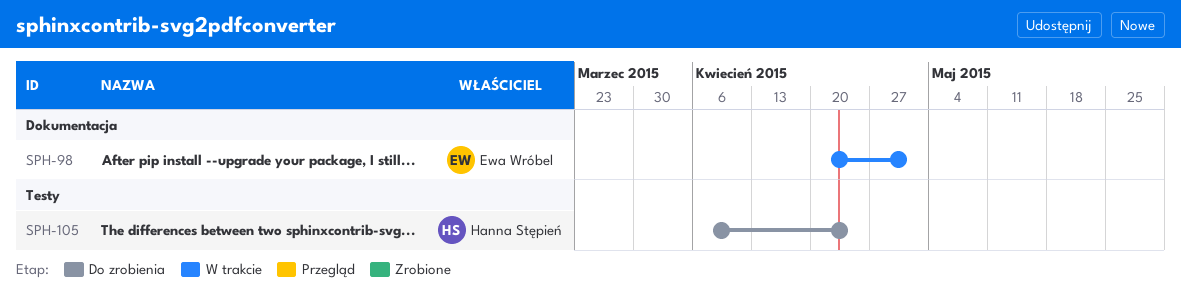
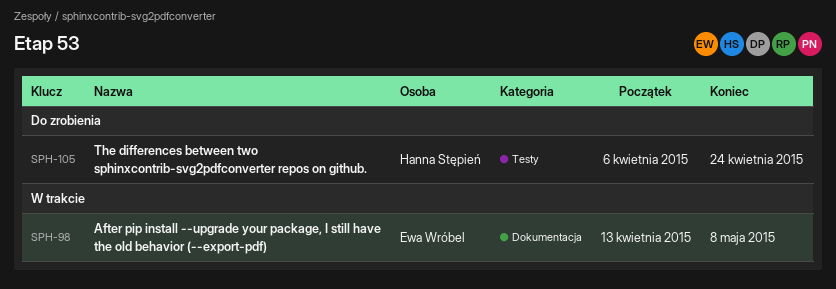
SPH-98, start: Apr 20 -> Apr 13
SPH-98, due: May 1 -> May 8

